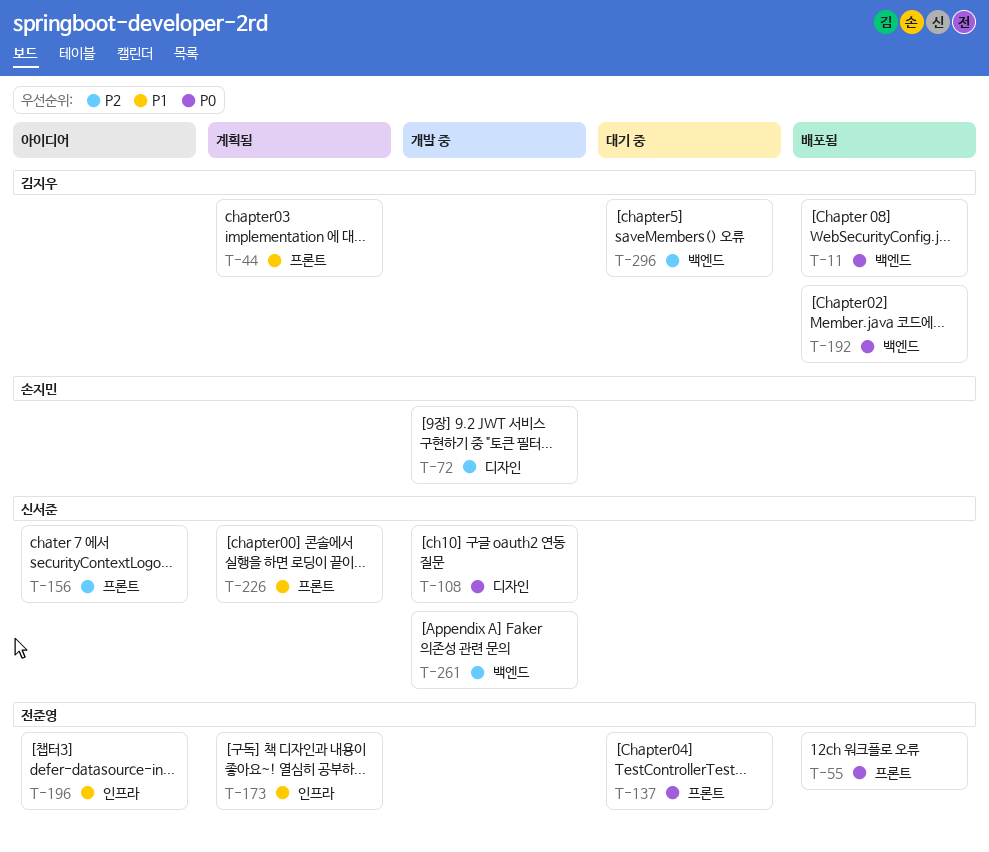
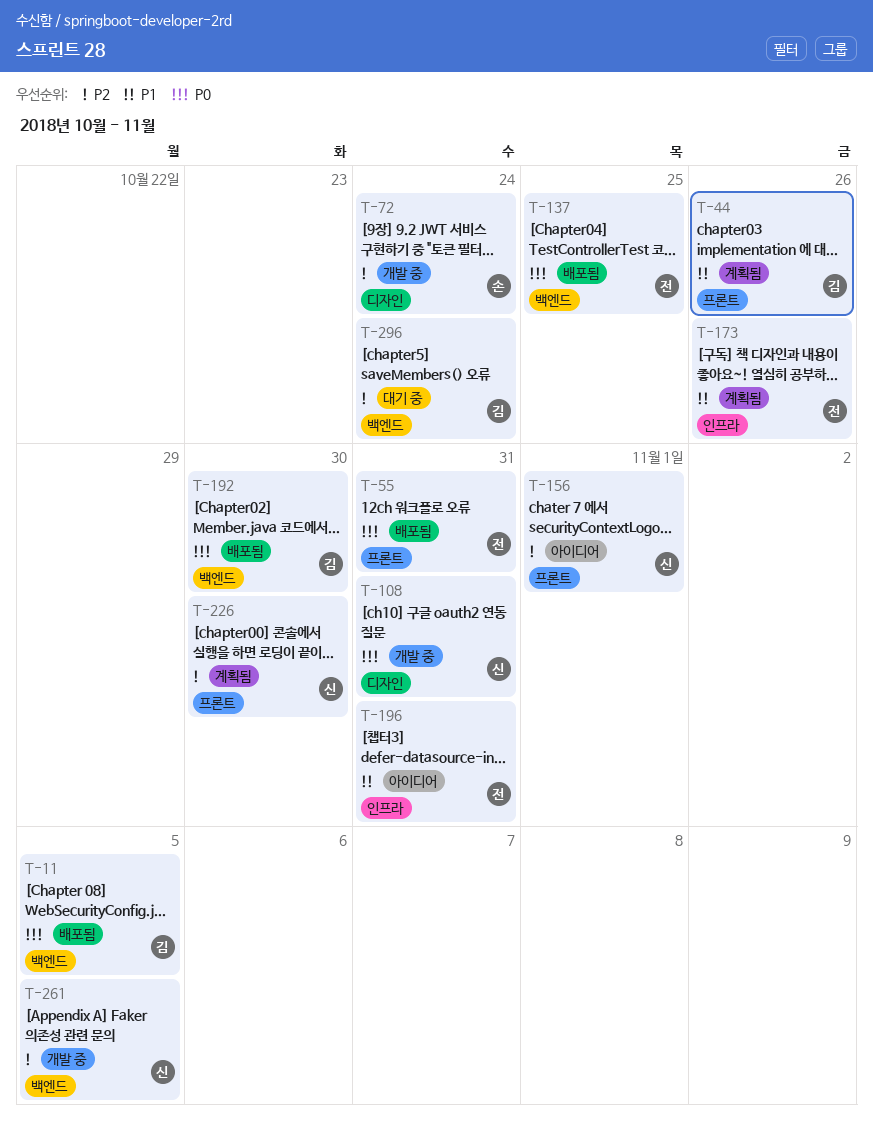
T-137, status: 대기 중 -> 배포됨
T-137, label: 프론트 -> 백엔드
T-226, priority: P1 -> P2

